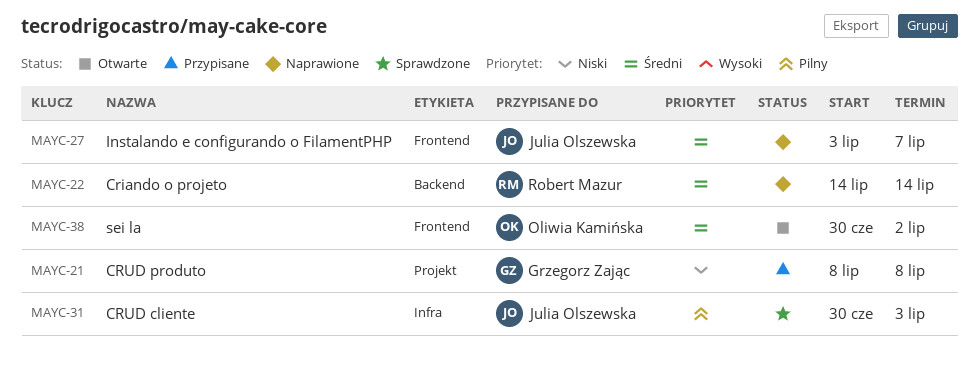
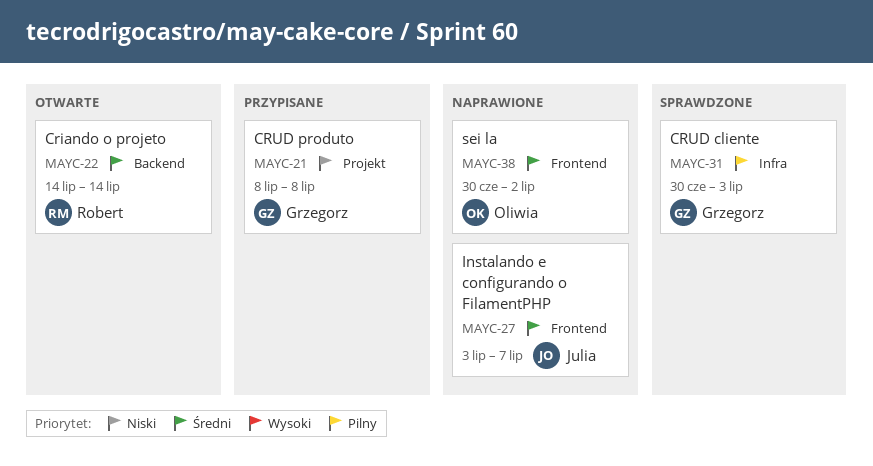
MAYC-22, status: Naprawione -> Otwarte
MAYC-31, owner: Julia Olszewska -> Grzegorz Zając
MAYC-38, status: Otwarte -> Naprawione

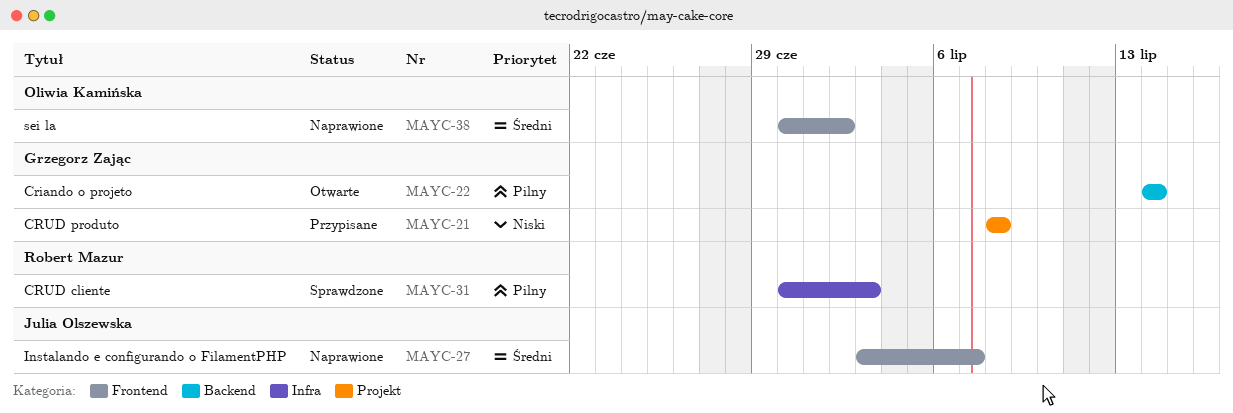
MAYC-22, owner: Robert Mazur -> Grzegorz Zając
MAYC-22, priority: Średni -> Pilny
MAYC-31, owner: Grzegorz Zając -> Robert Mazur

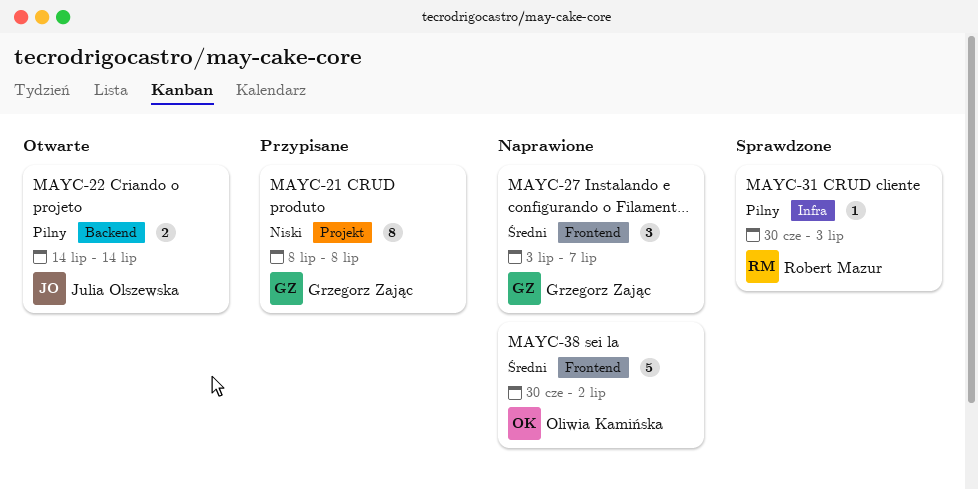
MAYC-22, owner: Grzegorz Zając -> Julia Olszewska
MAYC-27, owner: Julia Olszewska -> Grzegorz Zając

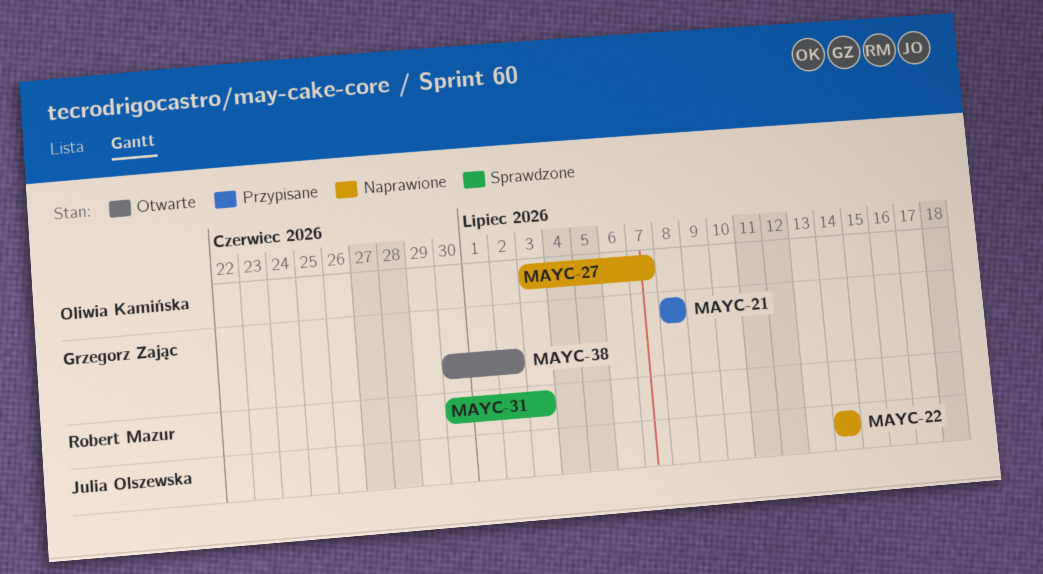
MAYC-22, status: Otwarte -> Naprawione
MAYC-27, owner: Grzegorz Zając -> Oliwia Kamińska
MAYC-38, status: Naprawione -> Otwarte
MAYC-38, owner: Oliwia Kamińska -> Grzegorz Zając

